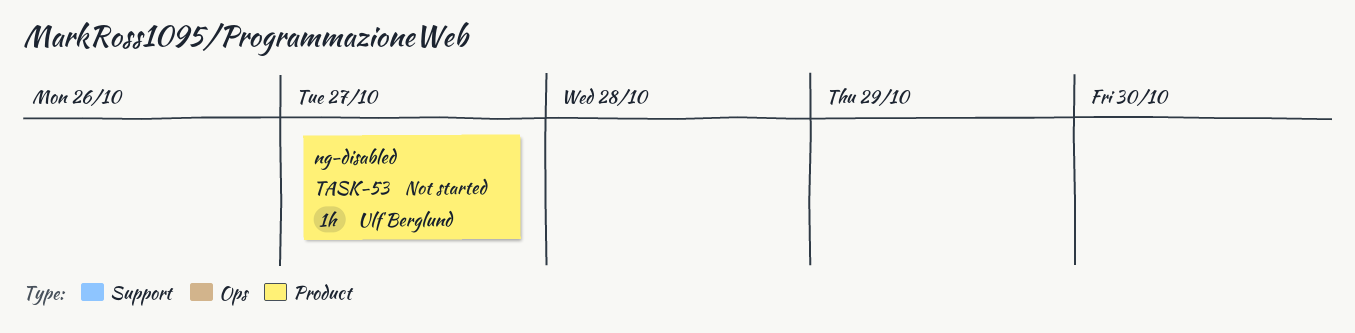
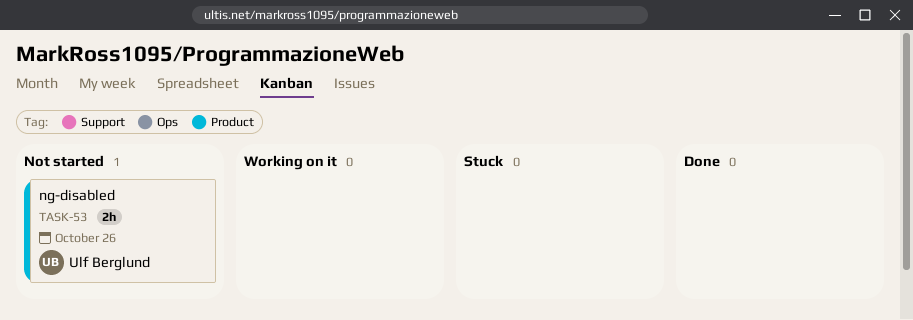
TASK-53, estimate: 1h -> 2h
TASK-53, due: Oct 27 -> Oct 26

